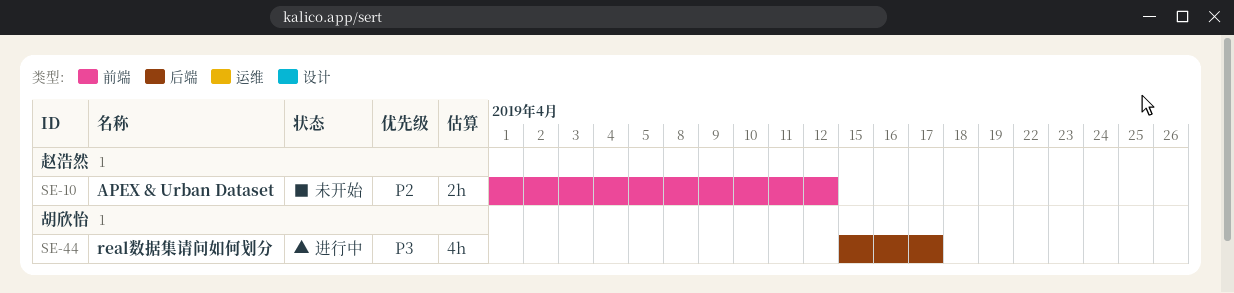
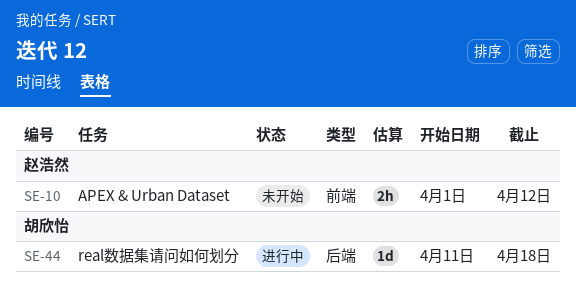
SE-44, estimate: 4h -> 1d
SE-44, start: Apr 15 -> Apr 11
SE-44, due: Apr 17 -> Apr 18

